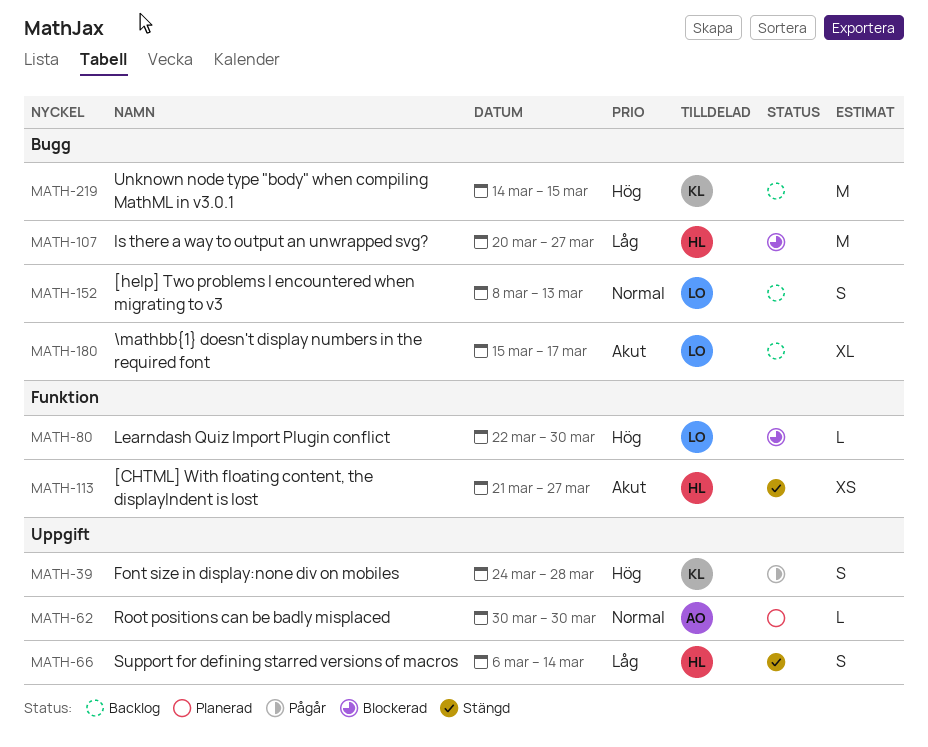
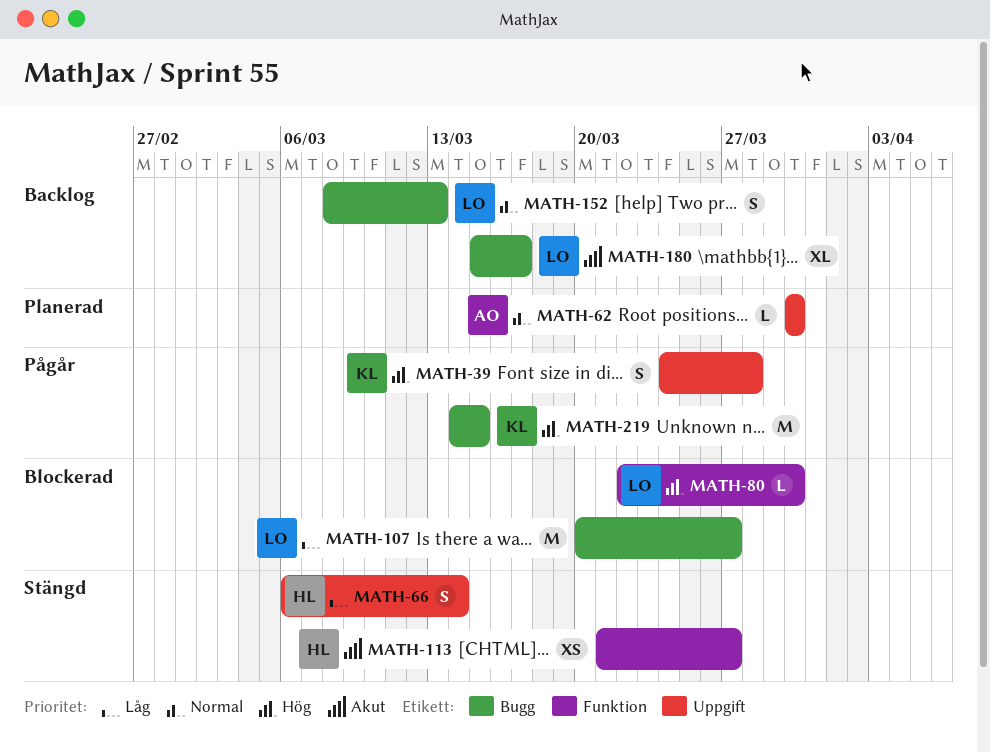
MATH-107, owner: HL -> LO
MATH-219, status: Backlog -> Pågår

